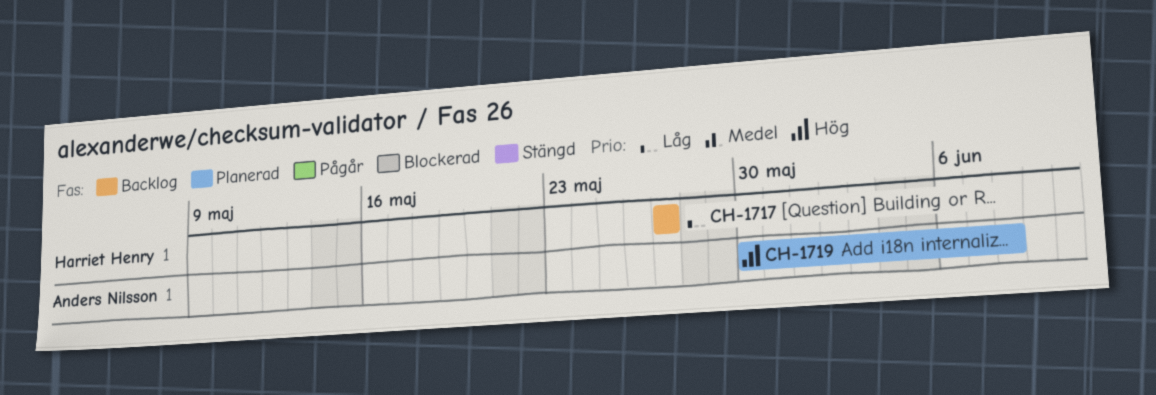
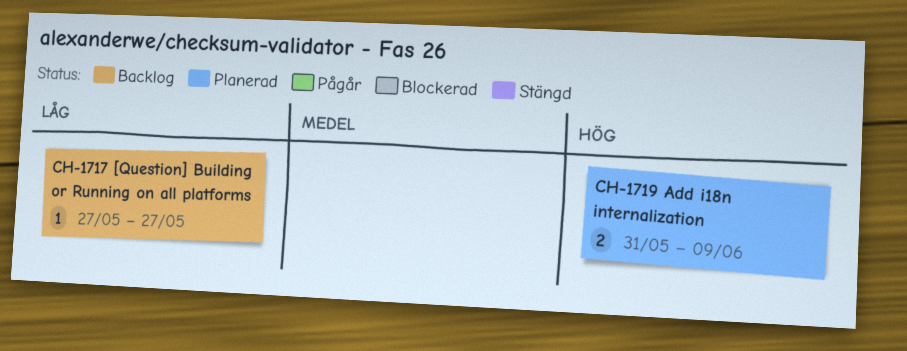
CH-1719, start: May 30 -> May 31
CH-1719, due: Jun 8 -> Jun 9

